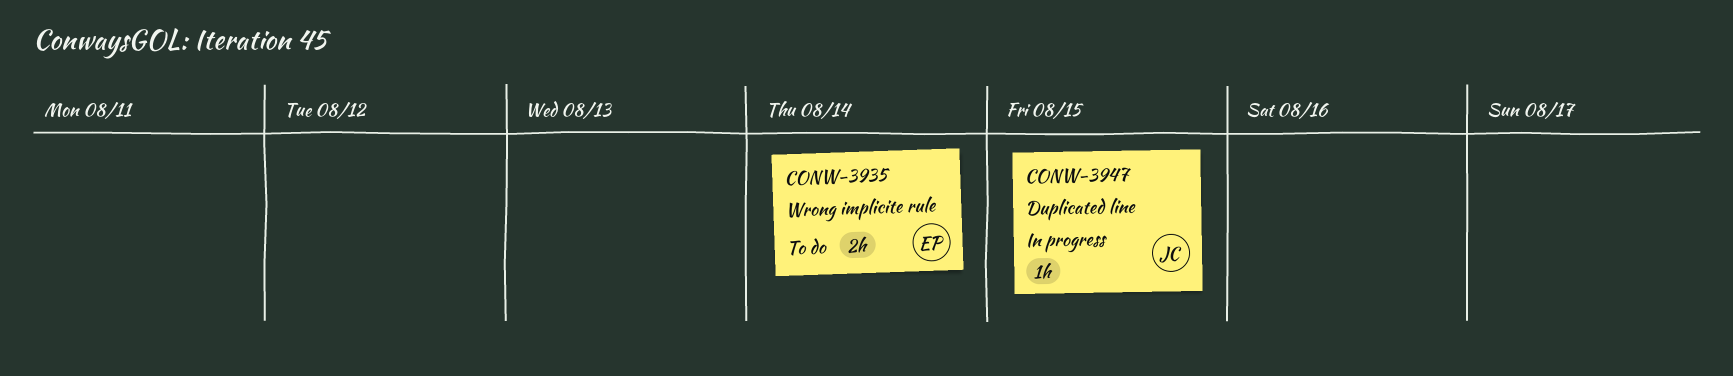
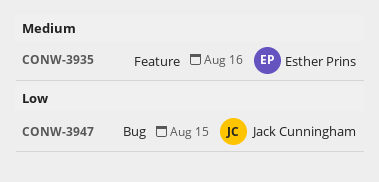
CONW-3935, due: Aug 14 -> Aug 16

